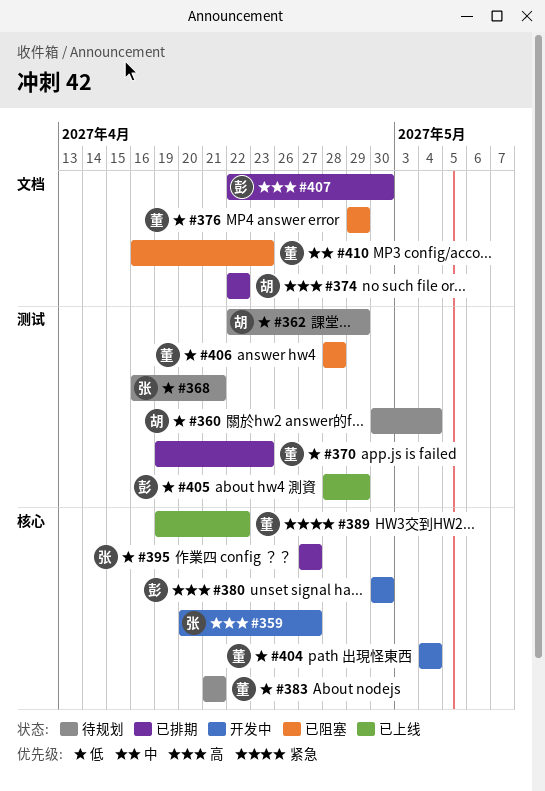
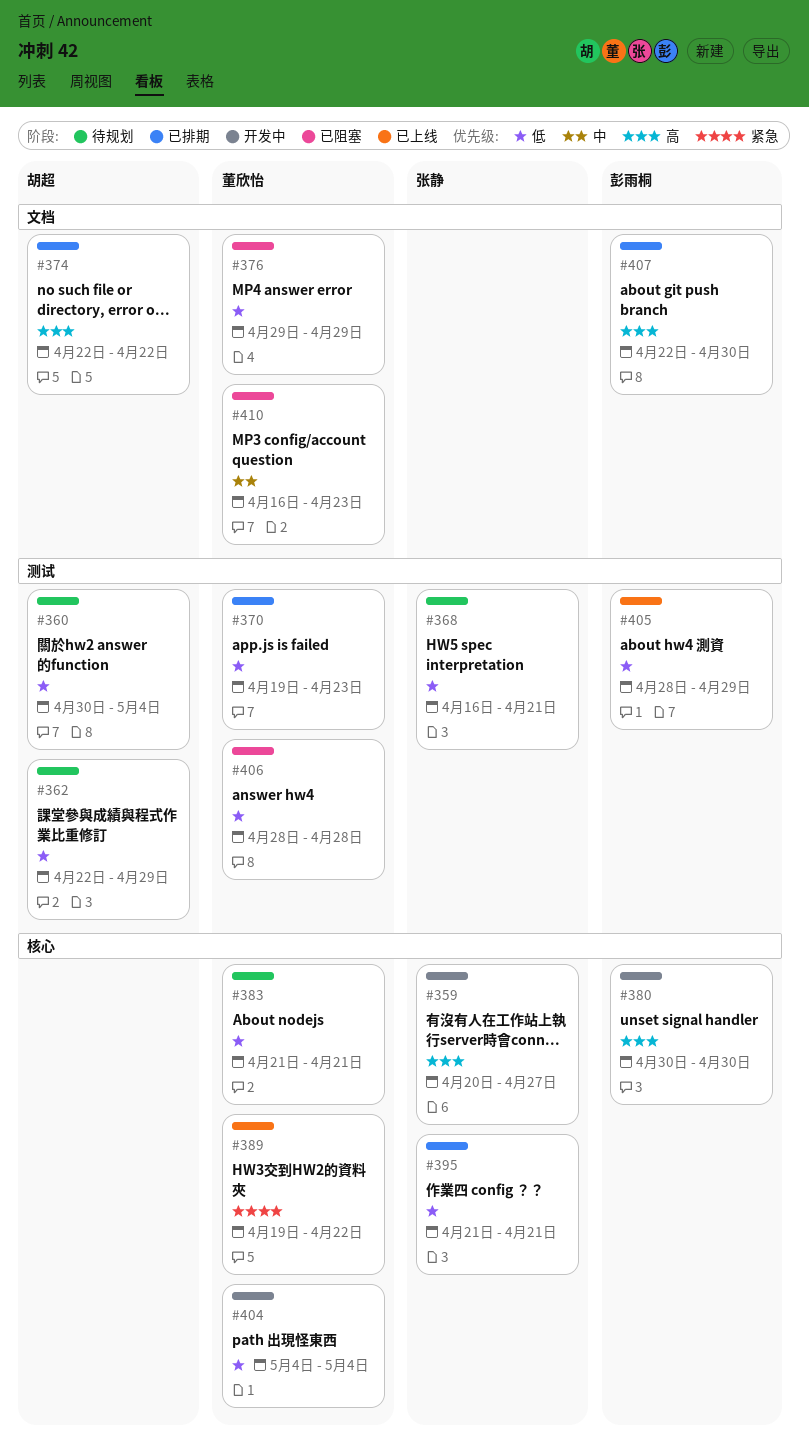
#395, start: Apr 27 -> Apr 21
#395, due: Apr 27 -> Apr 21

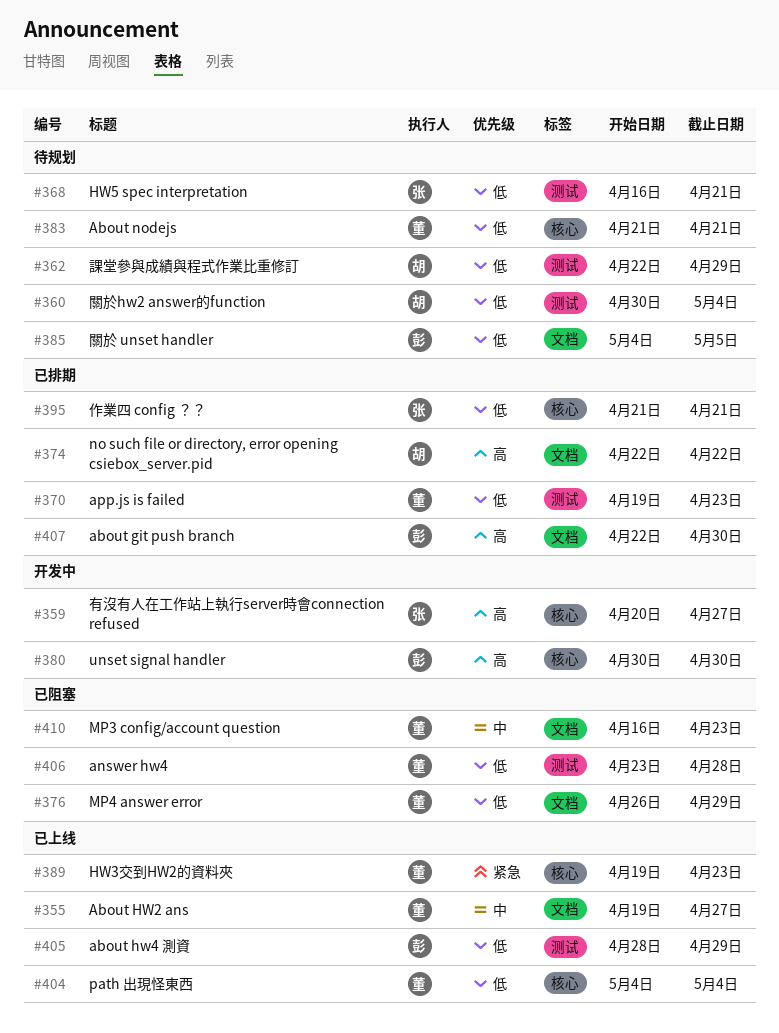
#355: none -> present
#376, start: Apr 29 -> Apr 26
#385: none -> present
#389, due: Apr 22 -> Apr 23
#404, status: 开发中 -> 已上线
#406, start: Apr 28 -> Apr 23

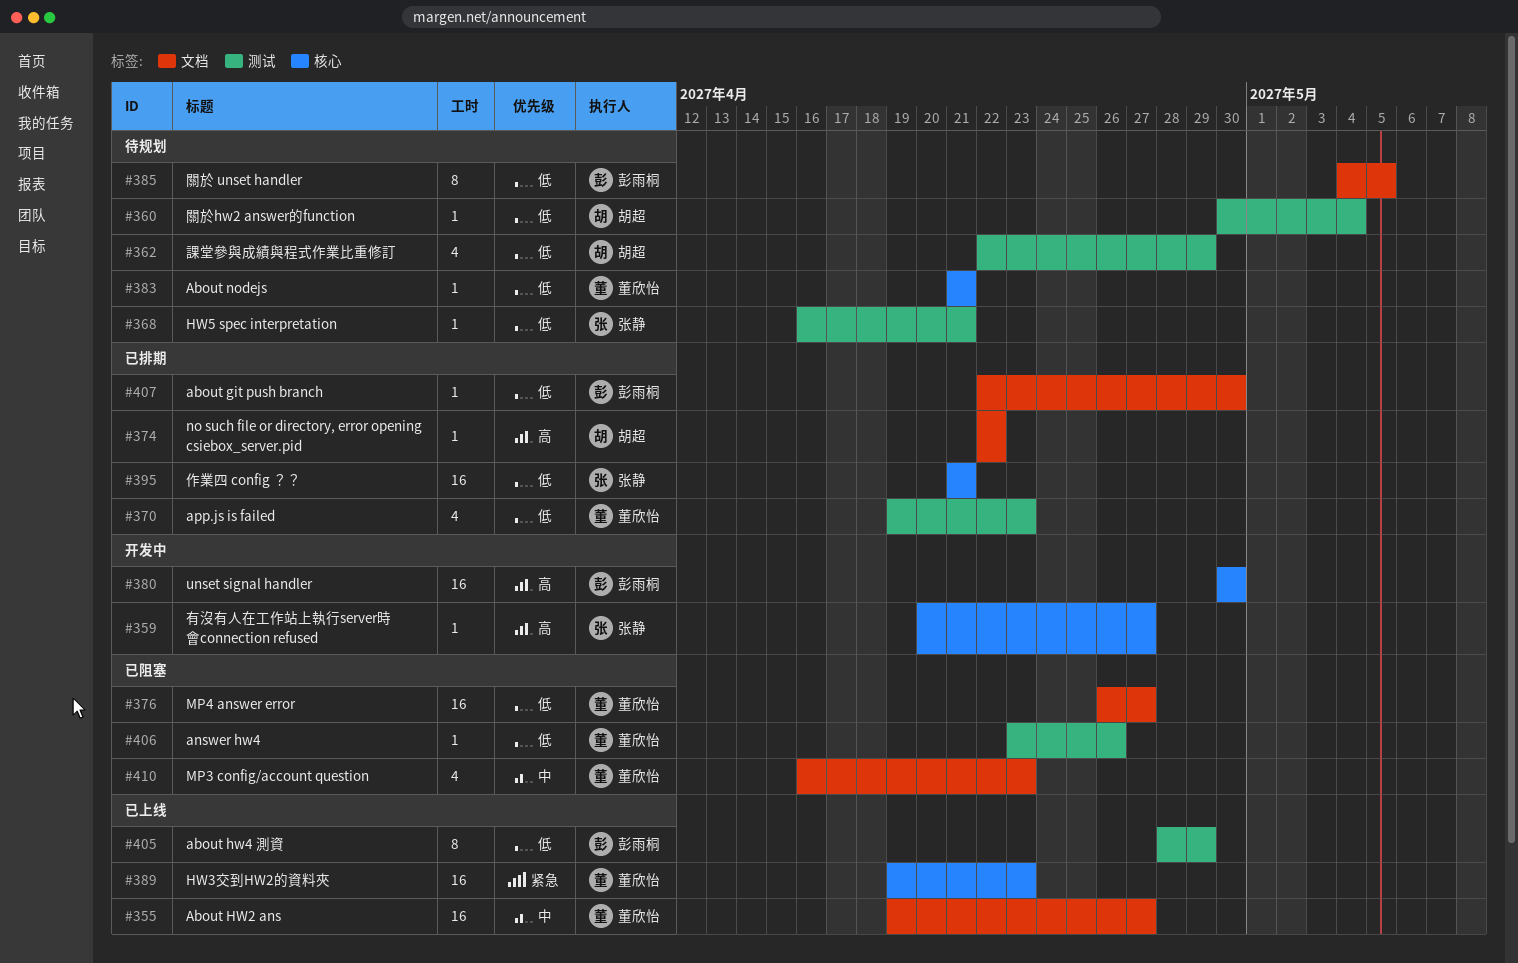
#376, due: Apr 29 -> Apr 27
#404: present -> none
#406, due: Apr 28 -> Apr 26
#407, priority: 高 -> 低

